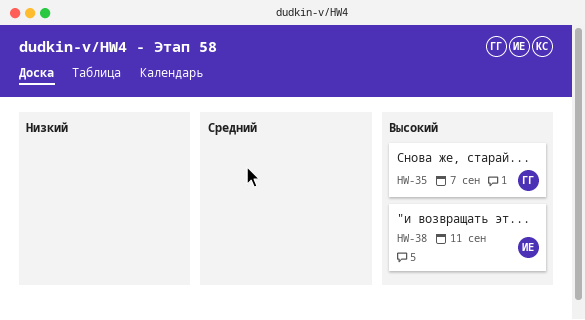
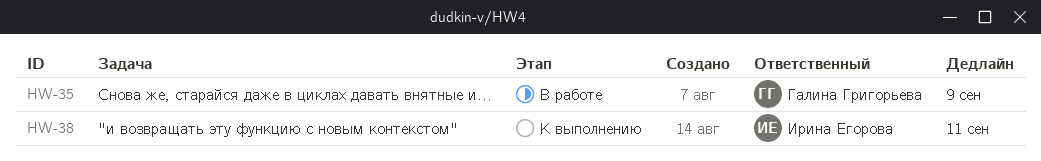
HW-35, due: Sep 7 -> Sep 9

